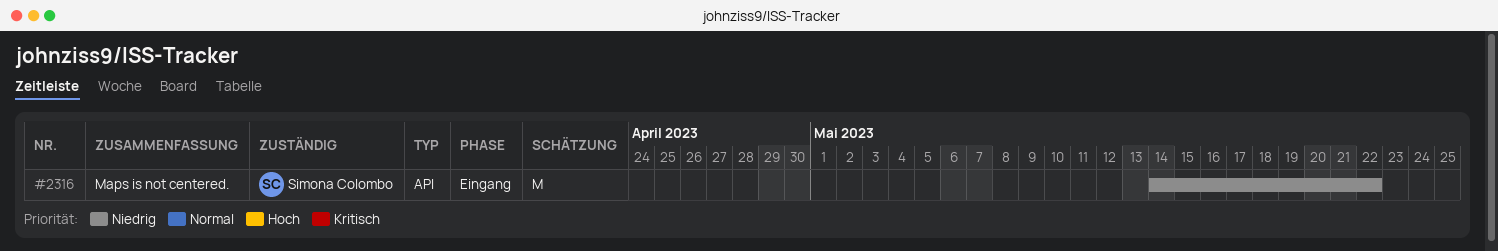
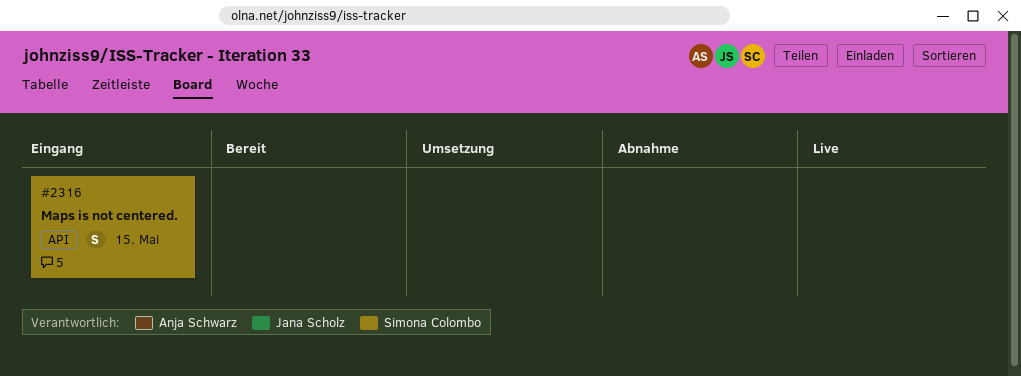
#2316, estimate: M -> S
#2316, due: May 22 -> May 15

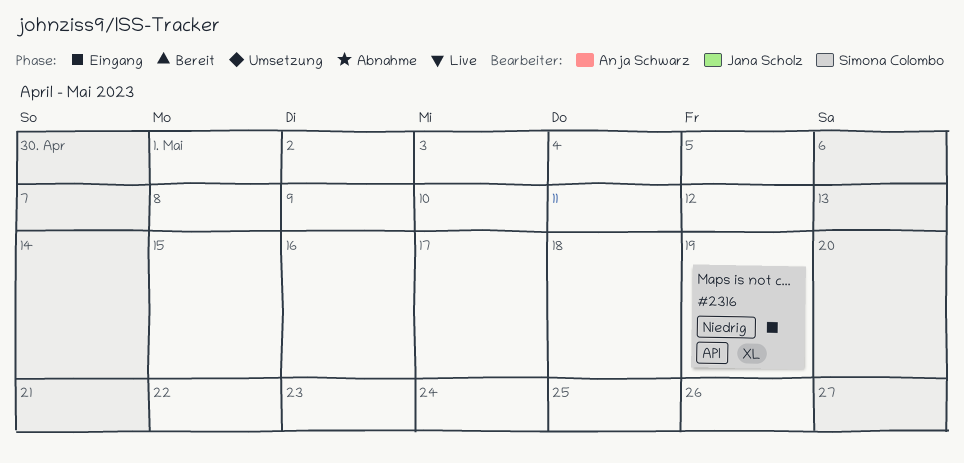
#2316, estimate: S -> XL
#2316, due: May 15 -> May 19

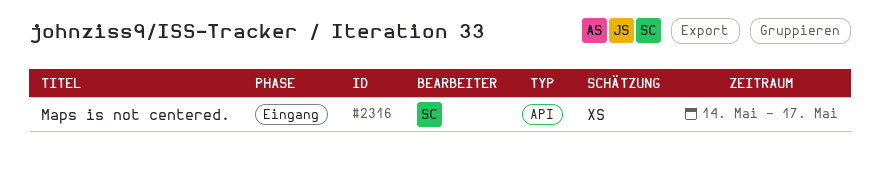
#2316, estimate: XL -> XS
#2316, due: May 19 -> May 17

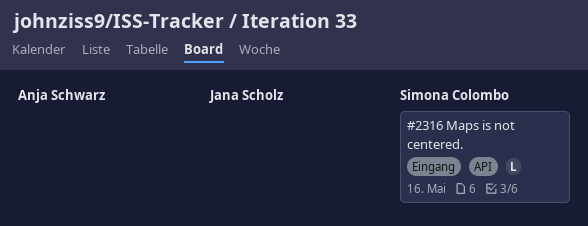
#2316, estimate: XS -> L
#2316, due: May 17 -> May 16

